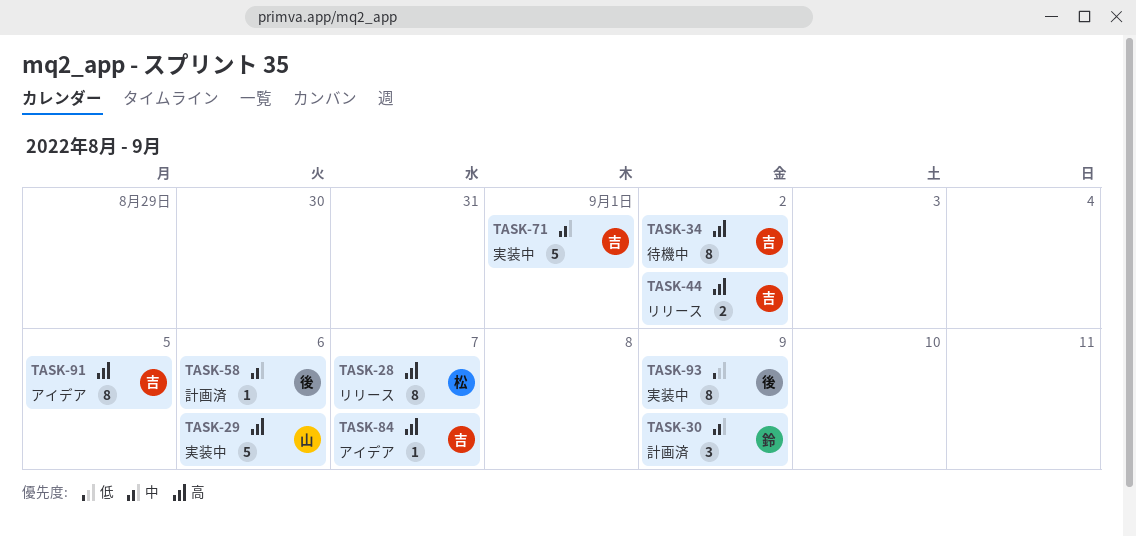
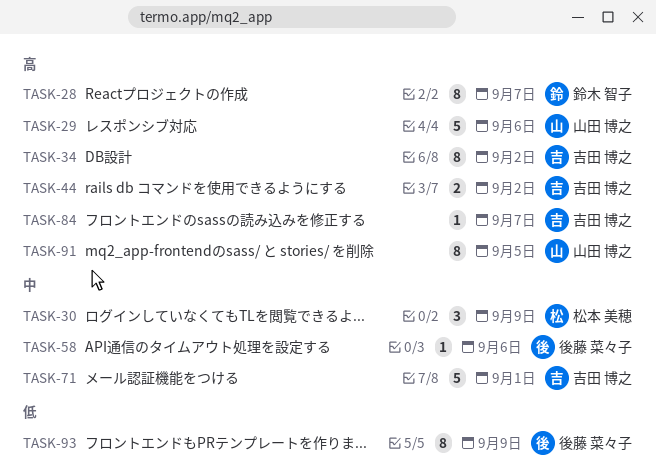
TASK-28, owner: 松本 美穂 -> 鈴木 智子
TASK-30, owner: 鈴木 智子 -> 松本 美穂
TASK-91, owner: 吉田 博之 -> 山田 博之

